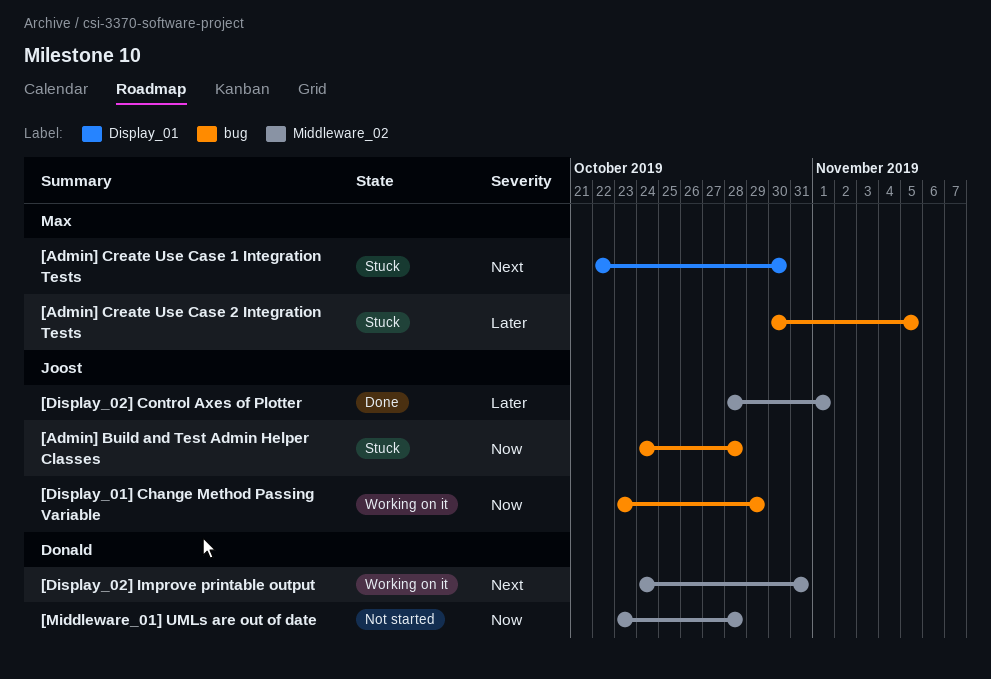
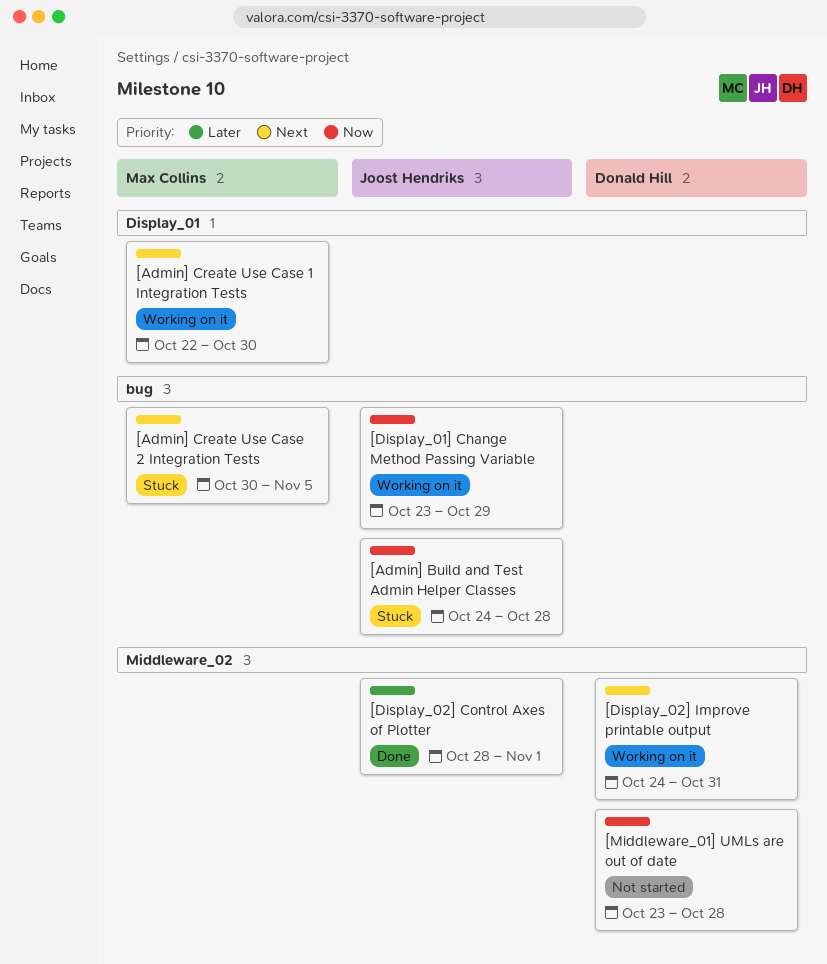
[Admin] Create Use Case 1 Integration Tests, status: Stuck -> Working on it
[Admin] Create Use Case 2 Integration Tests, priority: Later -> Next

